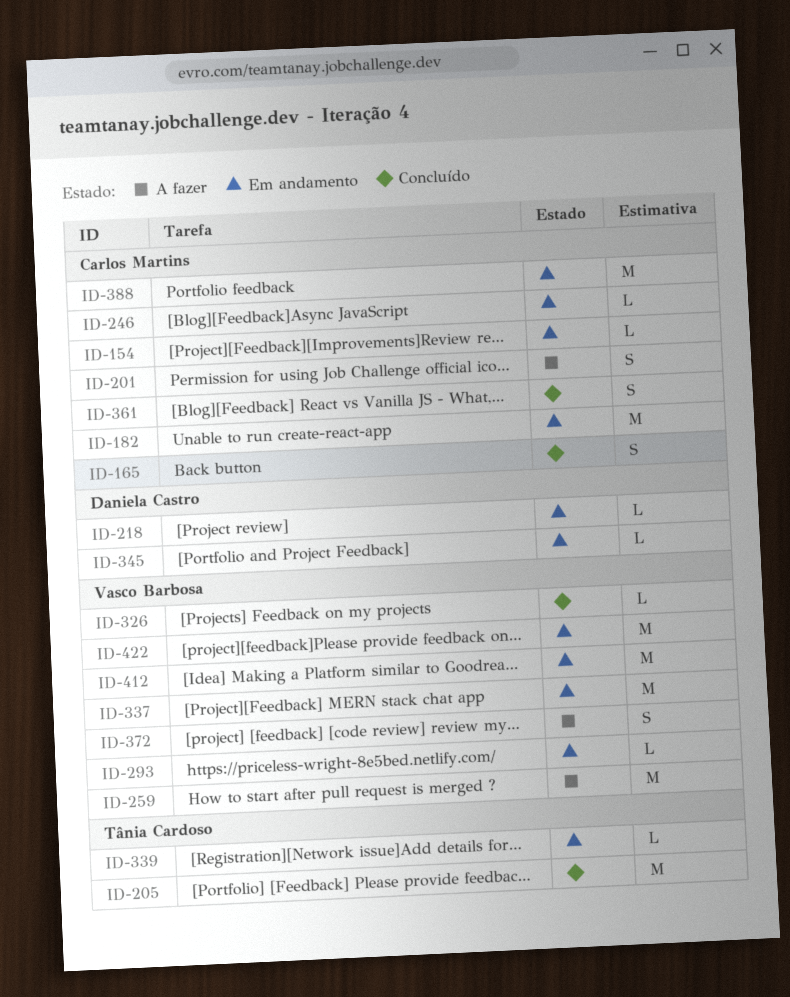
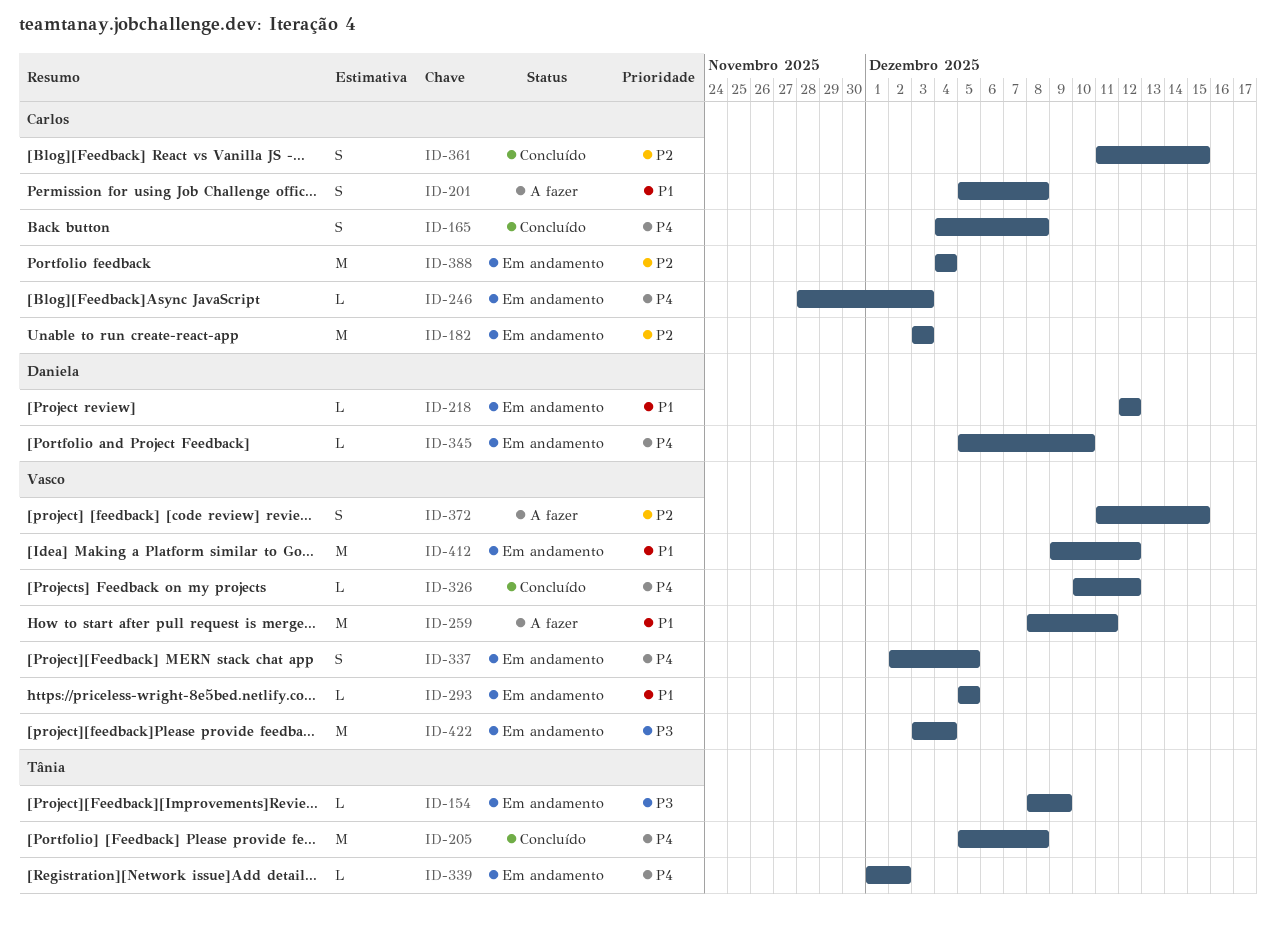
ID-154, owner: Carlos Martins -> Tânia Cardoso
ID-337, estimate: M -> S

